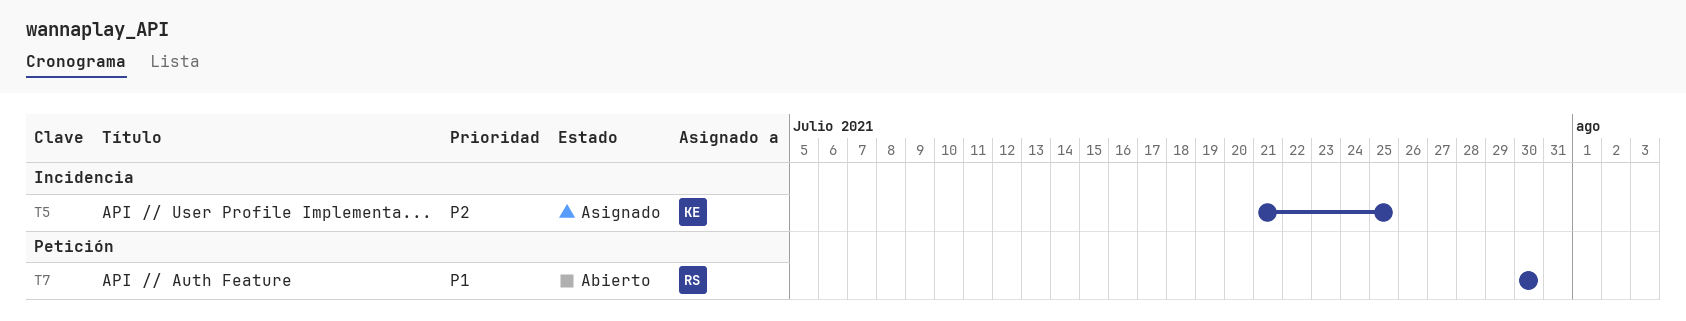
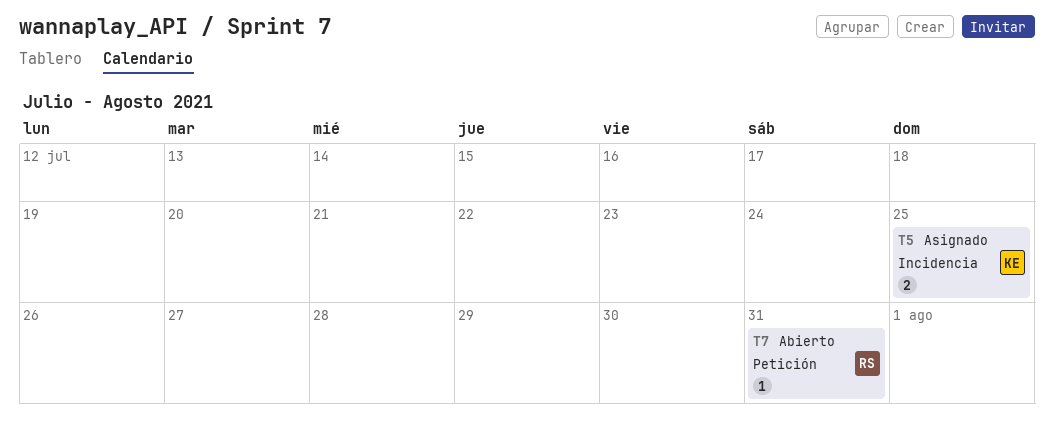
T7, due: Jul 30 -> Jul 31

